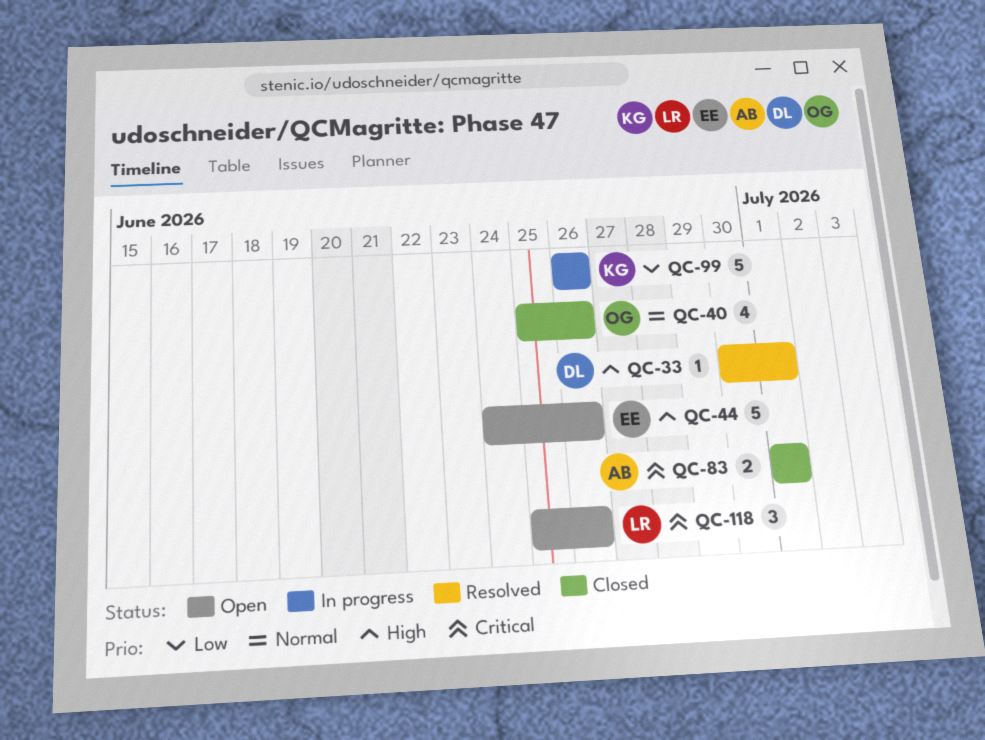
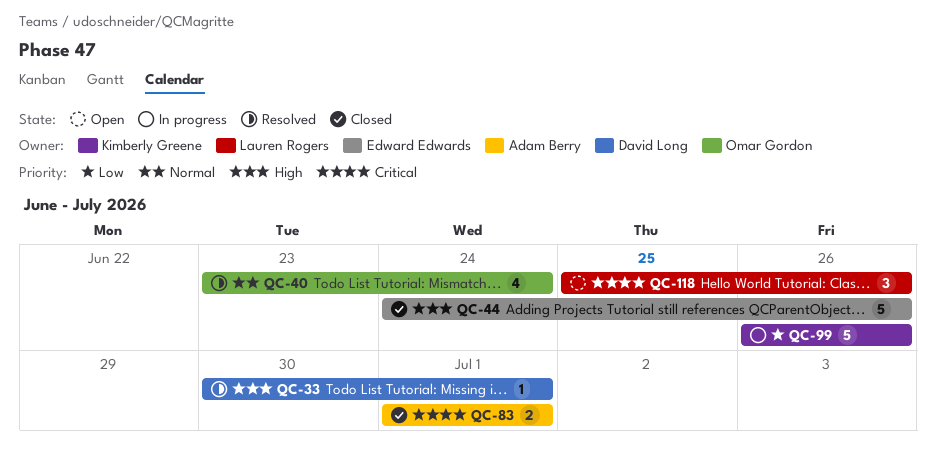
QC-40, status: Closed -> Resolved
QC-40, start: Jun 25 -> Jun 23
QC-40, due: Jun 26 -> Jun 24
QC-44, status: Open -> Closed

